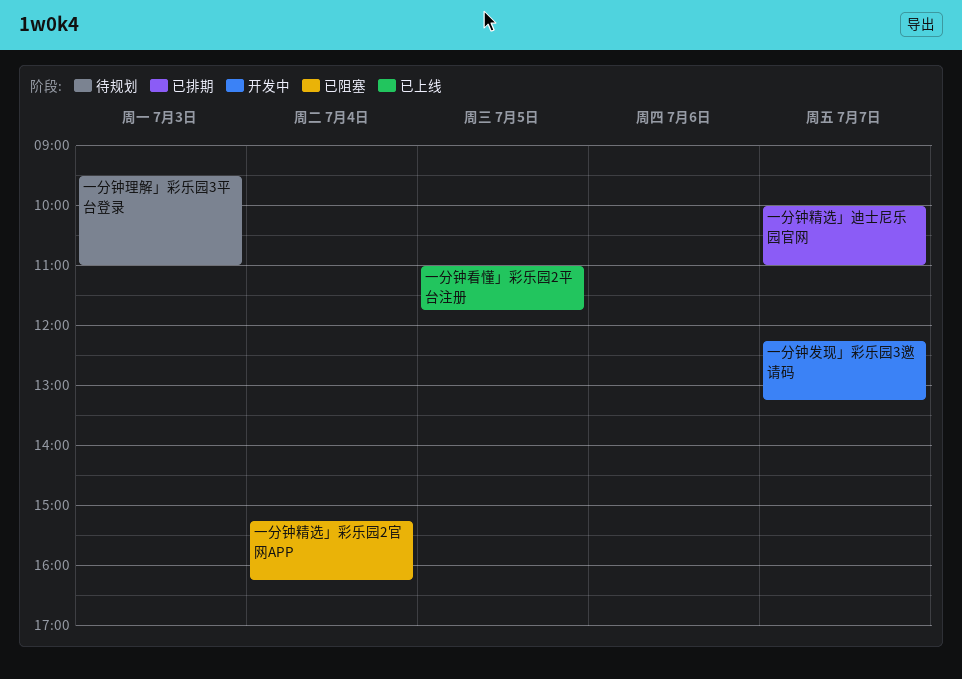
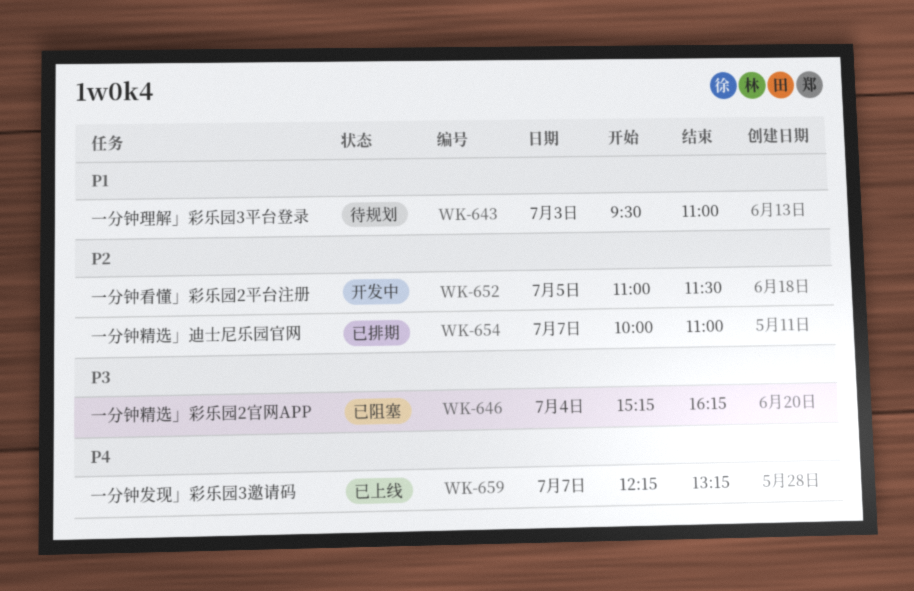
一分钟发现」彩乐园3邀请码, status: 开发中 -> 已上线
一分钟看懂」彩乐园2平台注册, status: 已上线 -> 开发中
一分钟看懂」彩乐园2平台注册, ends: 11:45 -> 11:30

